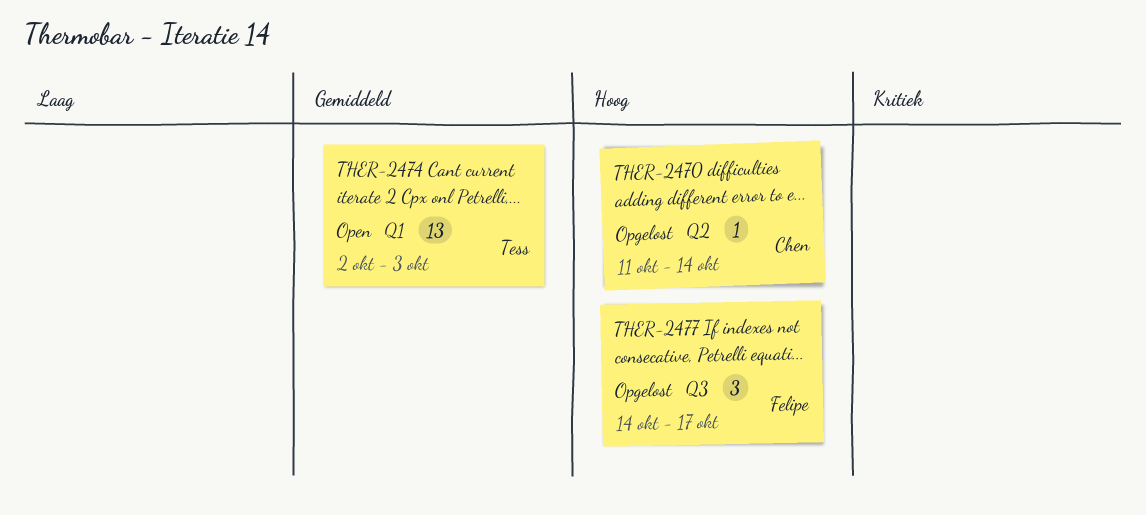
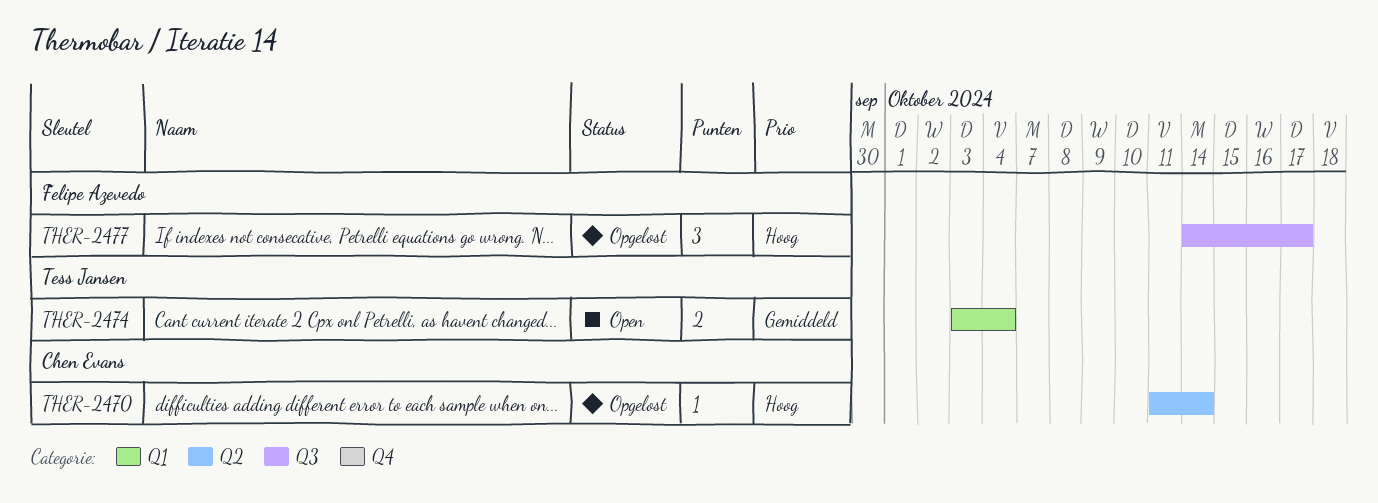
THER-2474, estimate: 13 -> 2
THER-2474, start: Oct 2 -> Oct 3
THER-2474, due: Oct 3 -> Oct 4

